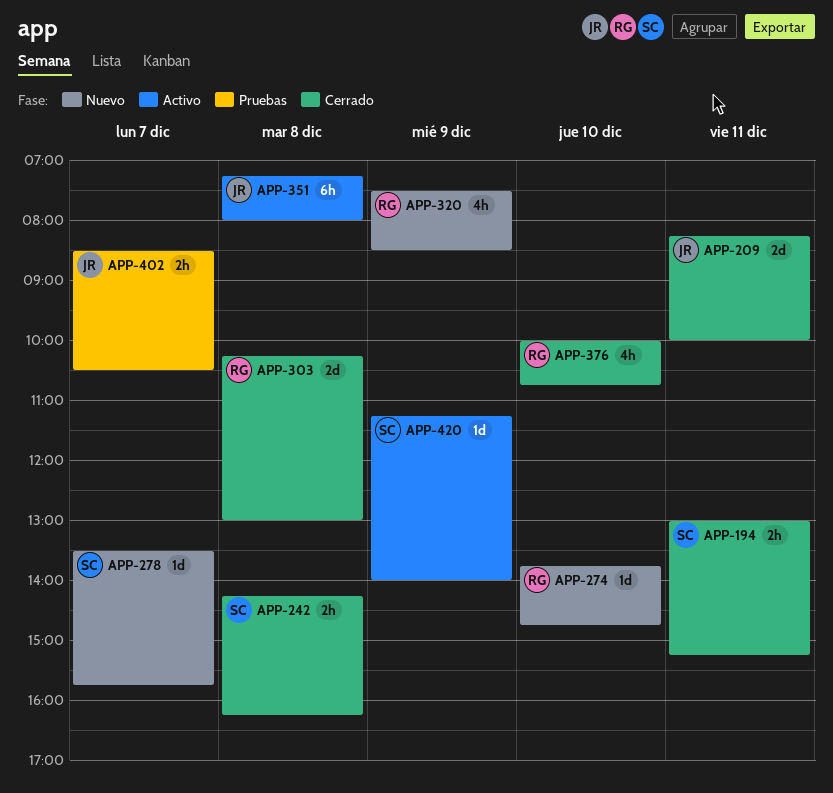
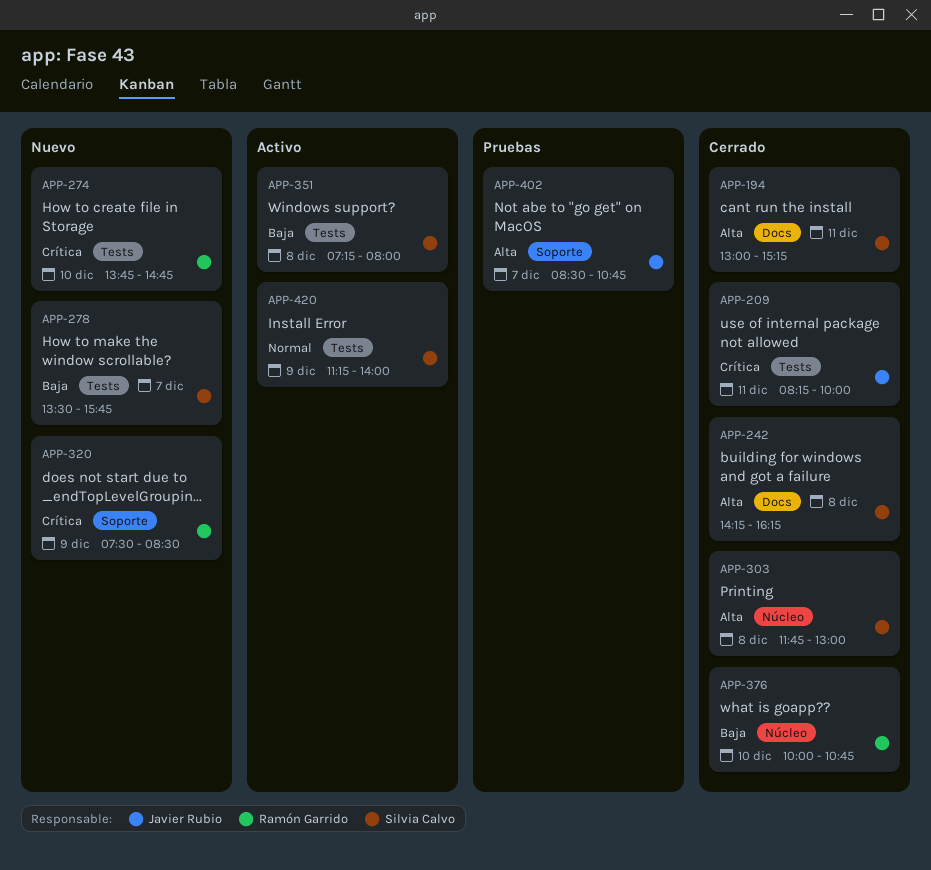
APP-303, owner: Ramón Garrido -> Silvia Calvo
APP-303, begins: 10:15 -> 11:45
APP-351, owner: Javier Rubio -> Silvia Calvo
APP-402, ends: 10:30 -> 10:45

